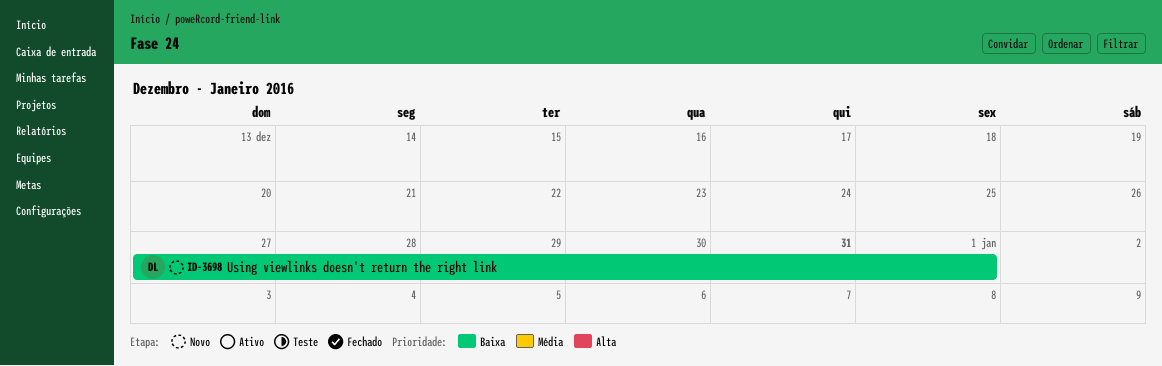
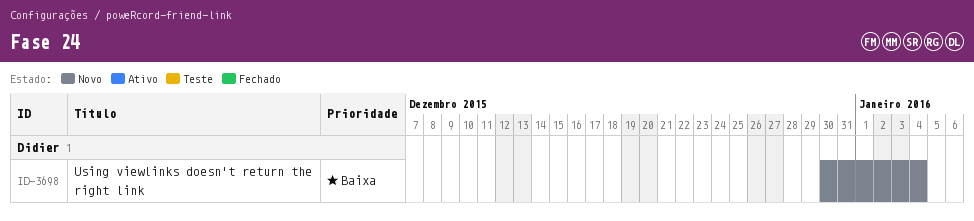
ID-3698, start: Dec 27 -> Dec 30
ID-3698, due: Jan 1 -> Jan 4

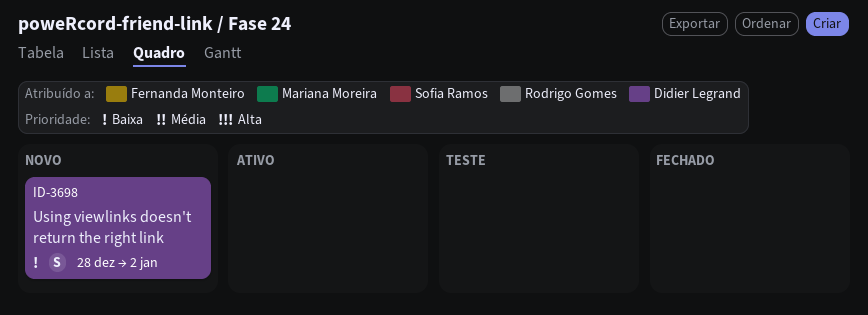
ID-3698, start: Dec 30 -> Dec 28
ID-3698, due: Jan 4 -> Jan 2

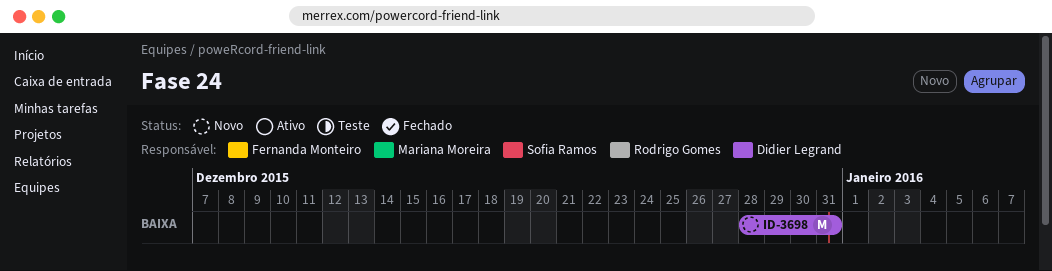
ID-3698, estimate: S -> M
ID-3698, due: Jan 2 -> Dec 31

